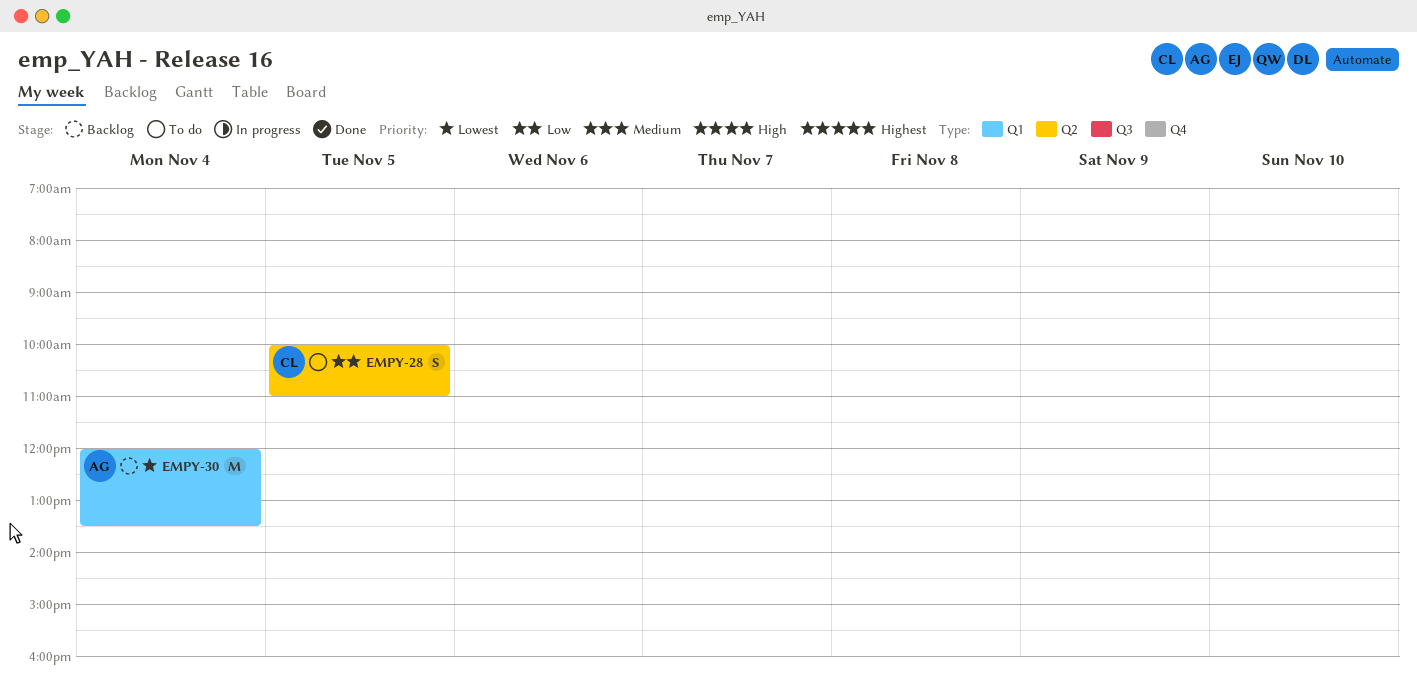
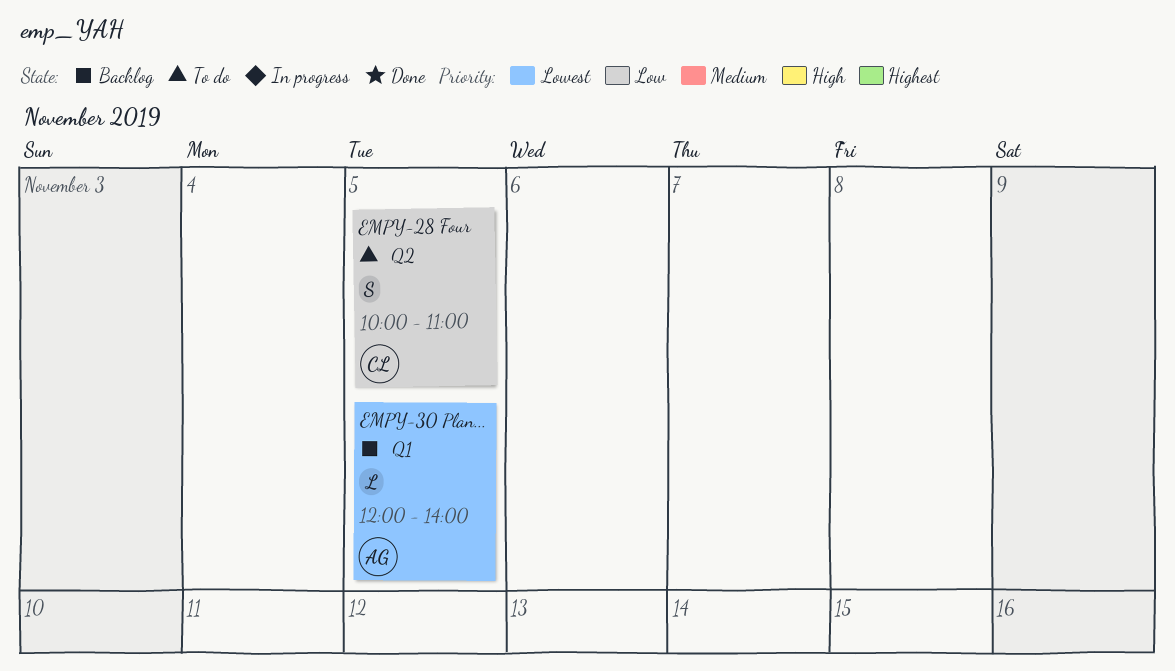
EMPY-30, estimate: M -> L
EMPY-30, day: Nov 4 -> Nov 5
EMPY-30, ends: 13:30 -> 14:00

